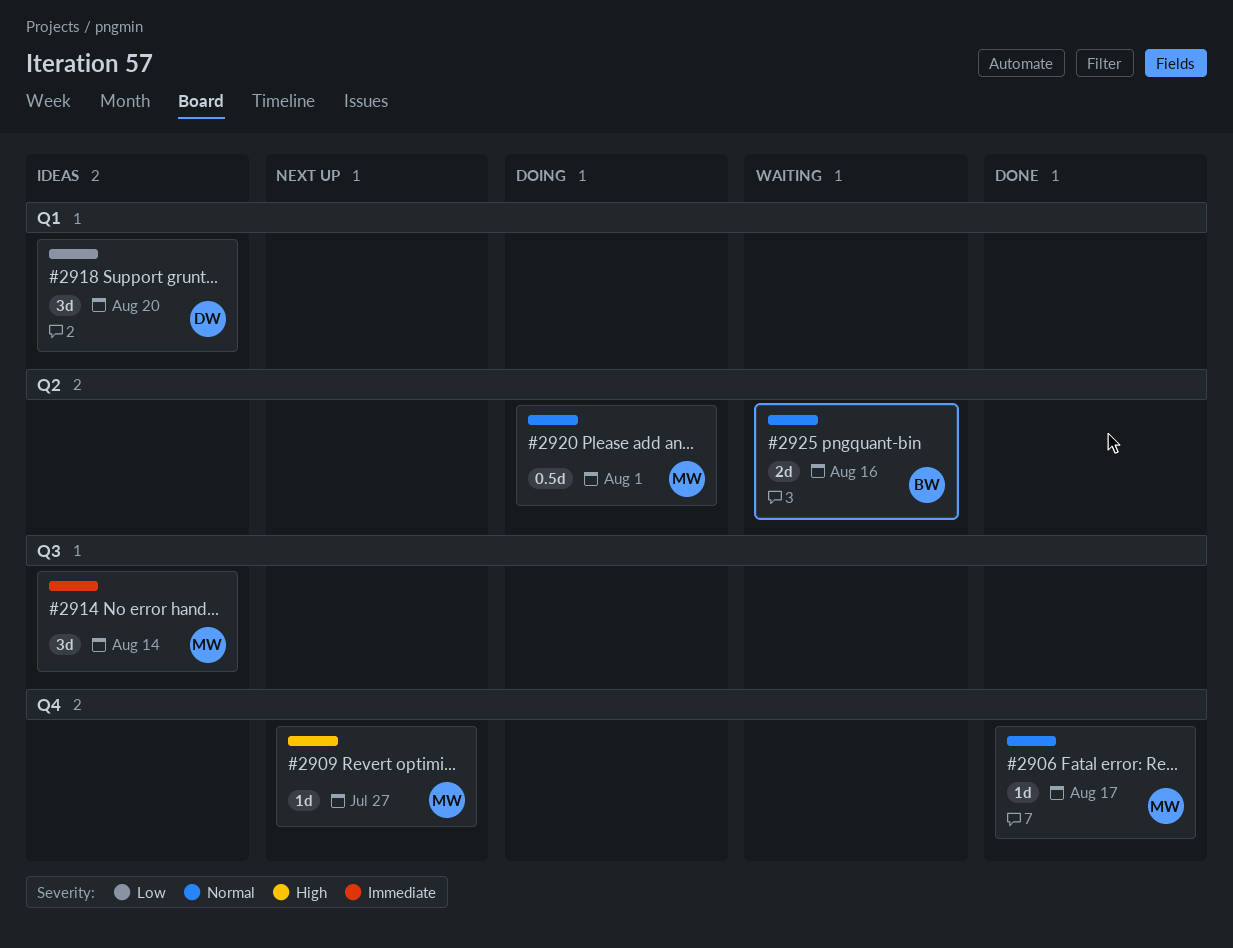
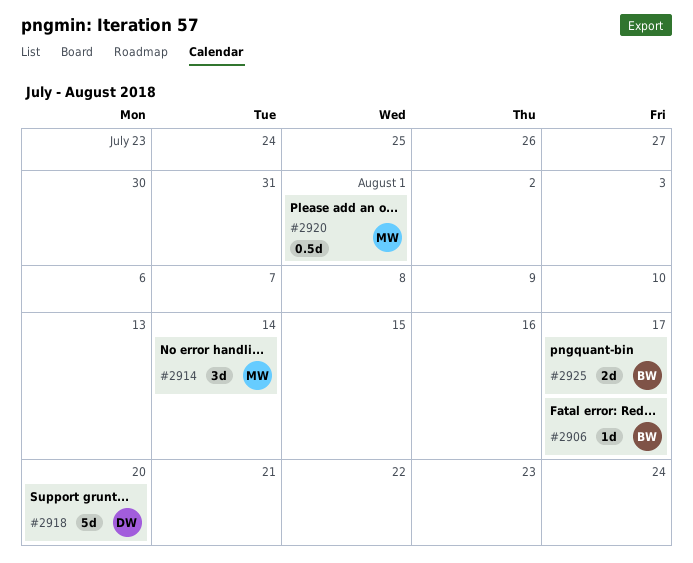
#2906, owner: MW -> BW
#2909: present -> none
#2918, estimate: 3d -> 5d
#2925, due: Aug 16 -> Aug 17

